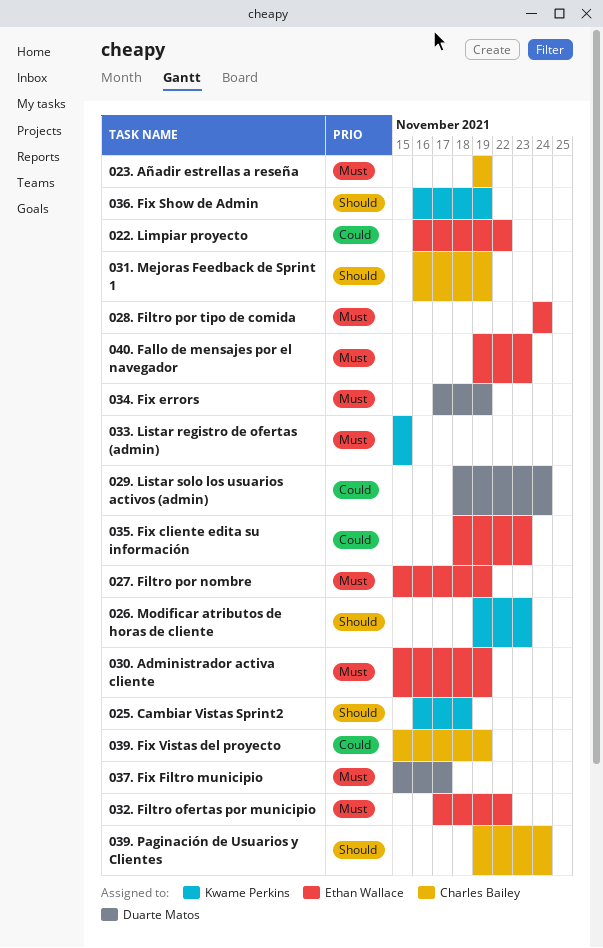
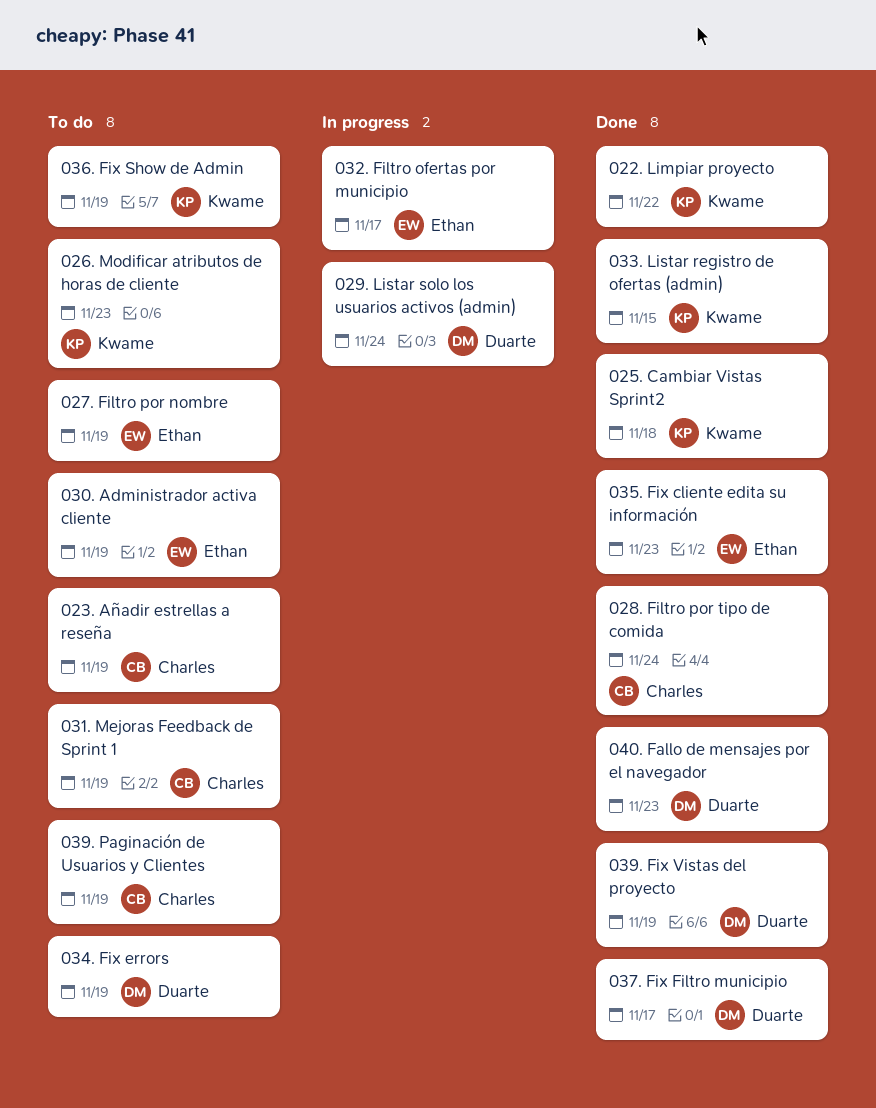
022. Limpiar proyecto, owner: Ethan Wallace -> Kwame Perkins
028. Filtro por tipo de comida, owner: Ethan Wallace -> Charles Bailey
032. Filtro ofertas por municipio, due: Nov 22 -> Nov 17
039. Fix Vistas del proyecto, owner: Charles Bailey -> Duarte Matos
039. Paginación de Usuarios y Clientes, due: Nov 24 -> Nov 19
040. Fallo de mensajes por el navegador, owner: Ethan Wallace -> Duarte Matos

